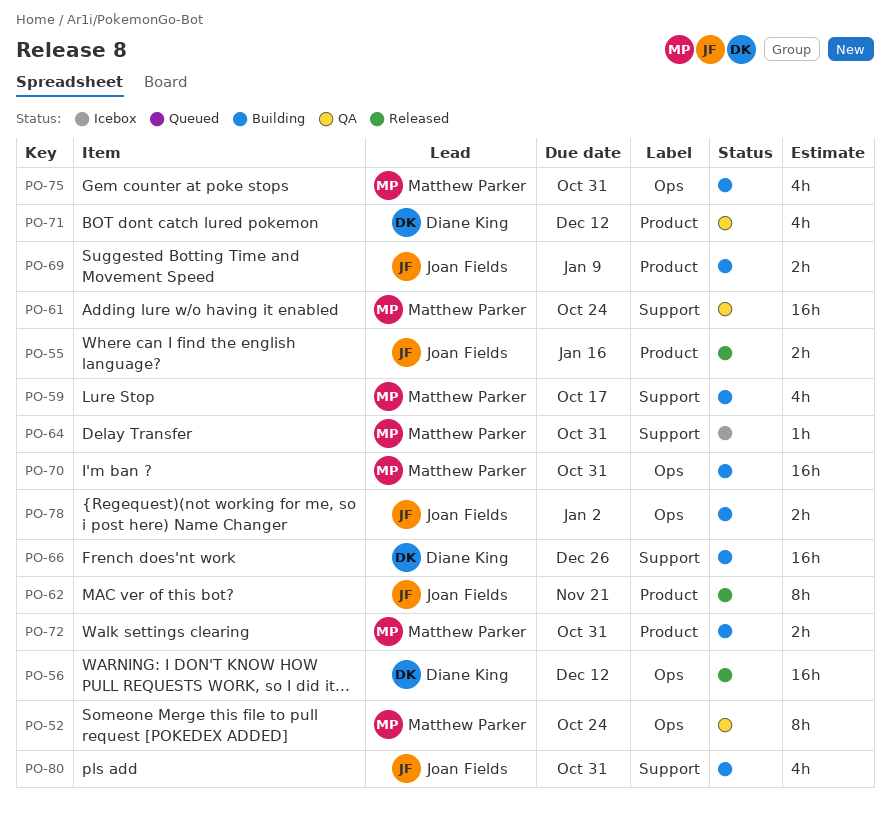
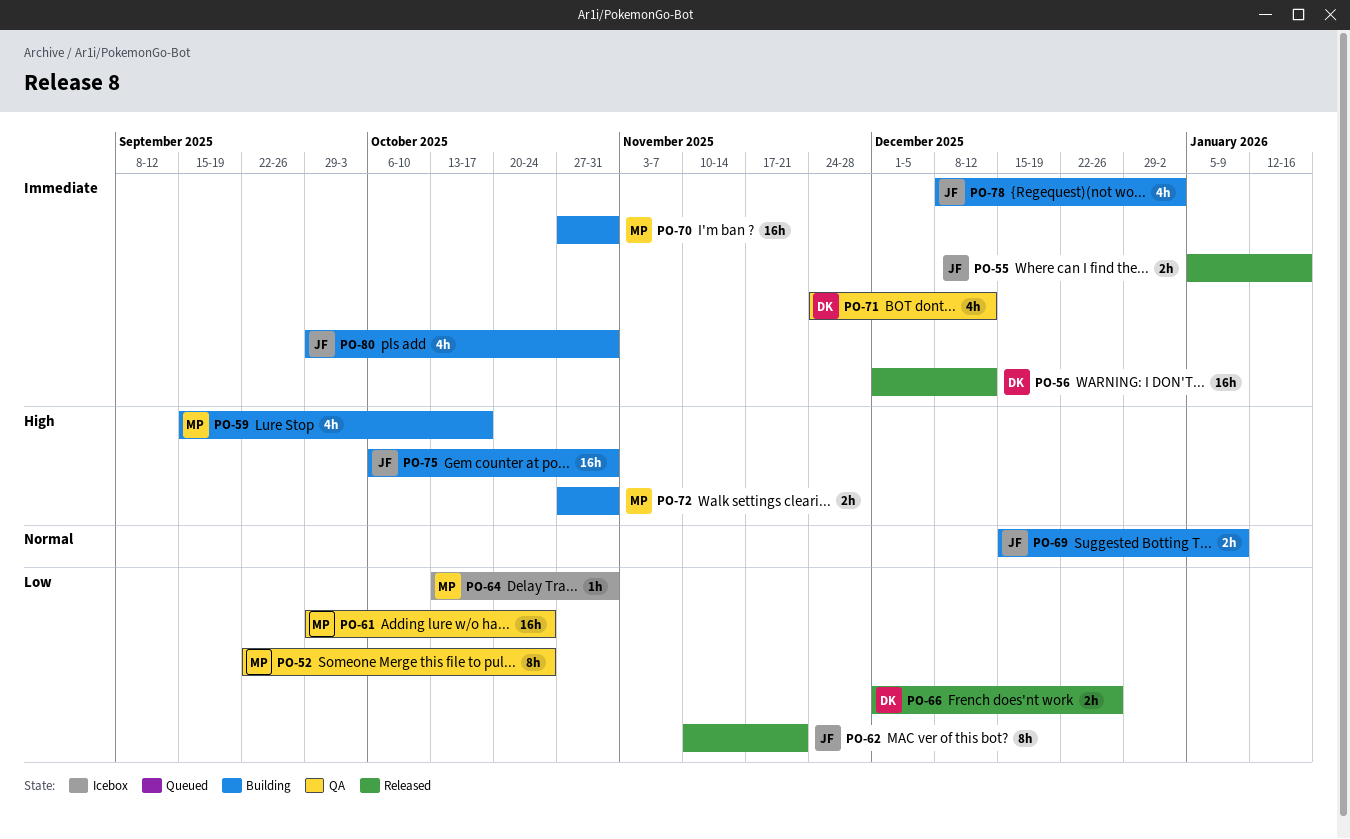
PO-66, status: Building -> Released
PO-66, estimate: 16h -> 2h
PO-75, owner: Matthew Parker -> Joan Fields
PO-75, estimate: 4h -> 16h
PO-78, estimate: 2h -> 4h

